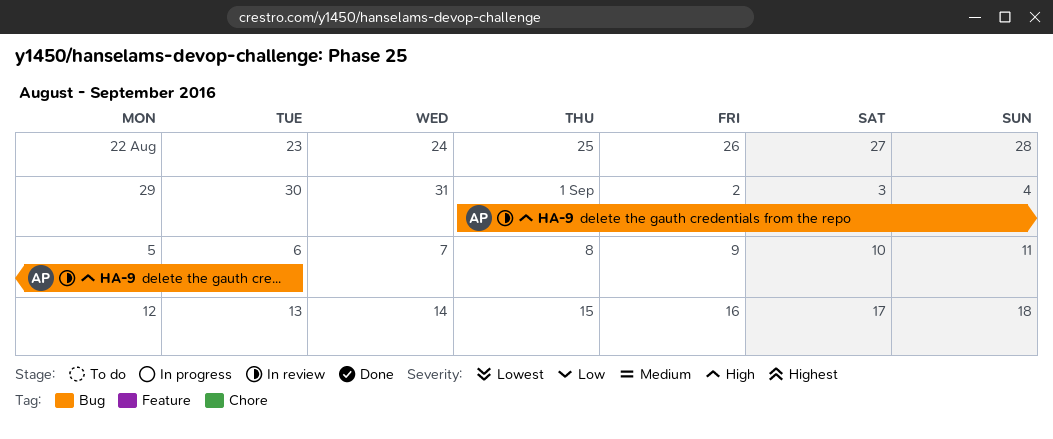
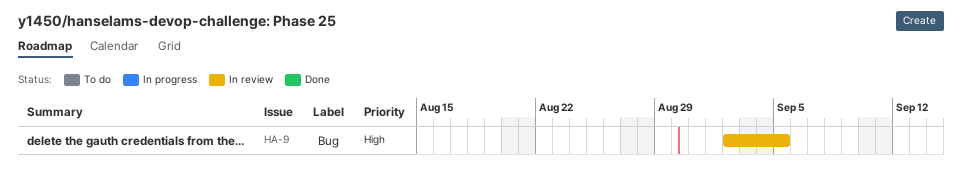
HA-9, start: Sep 1 -> Sep 2
HA-9, due: Sep 6 -> Sep 5

